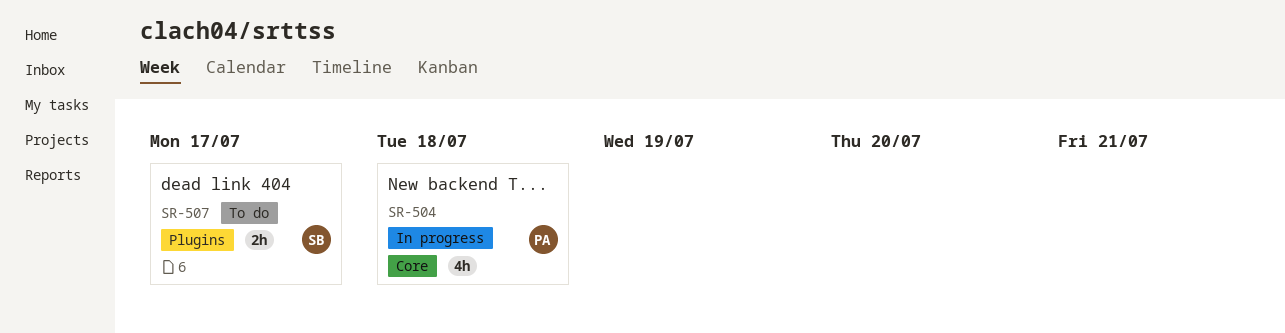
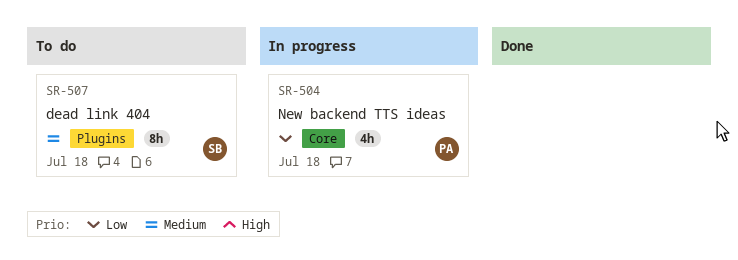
SR-507, estimate: 2h -> 8h
SR-507, due: Jul 17 -> Jul 18

